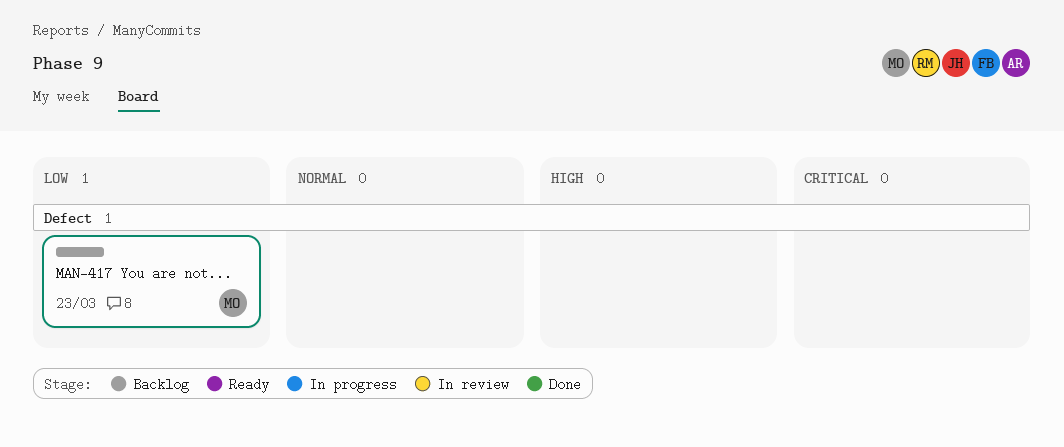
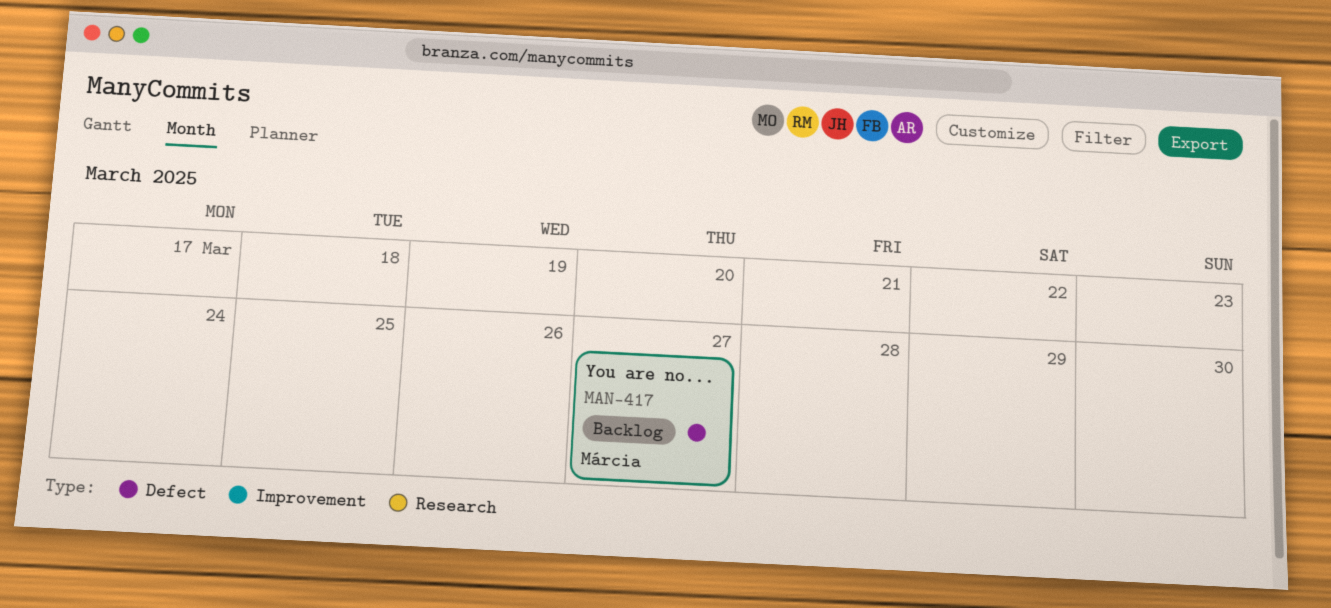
MAN-417, due: Mar 23 -> Mar 27

